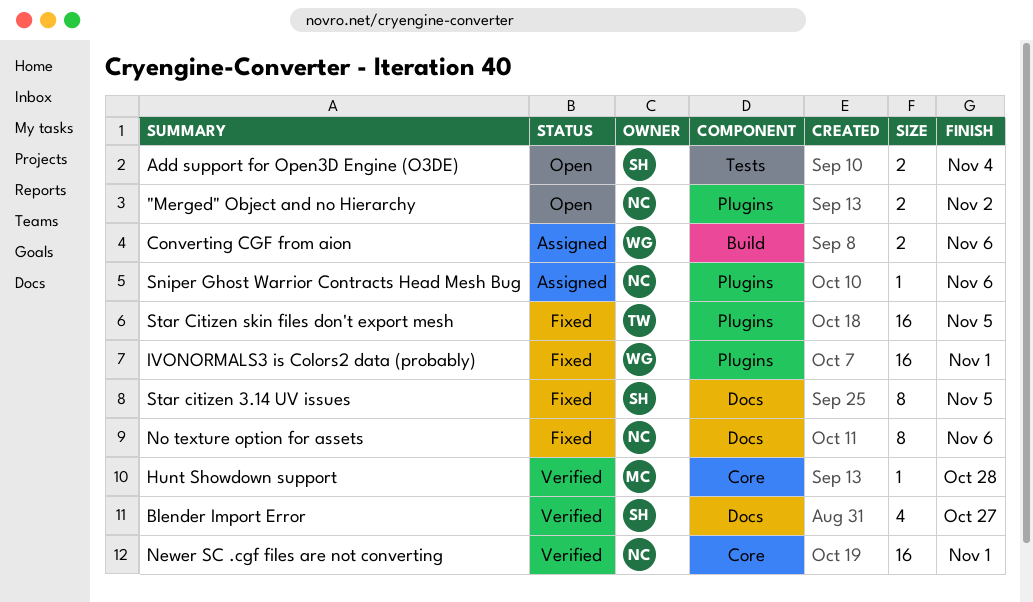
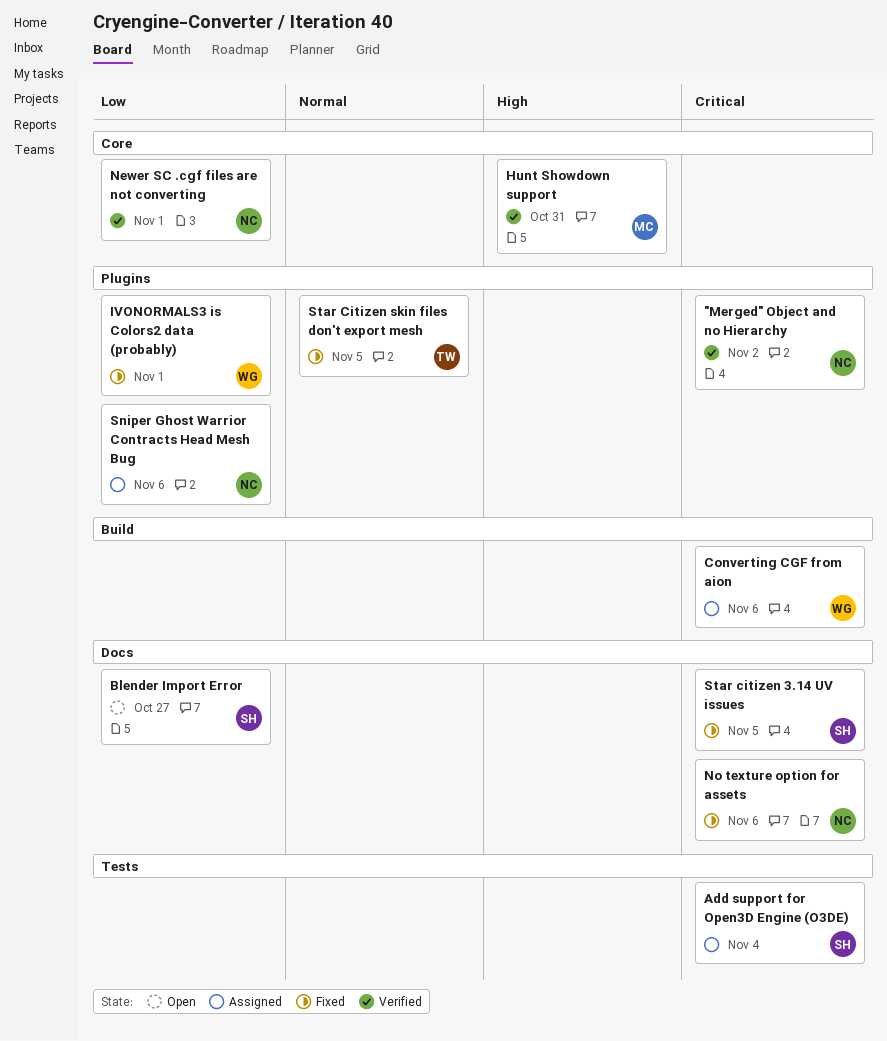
"Merged" Object and no Hierarchy, status: Open -> Verified
Add support for Open3D Engine (O3DE), status: Open -> Assigned
Blender Import Error, status: Verified -> Open
Hunt Showdown support, due: Oct 28 -> Oct 31

